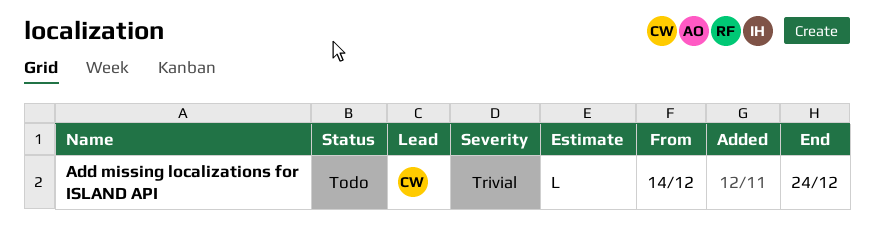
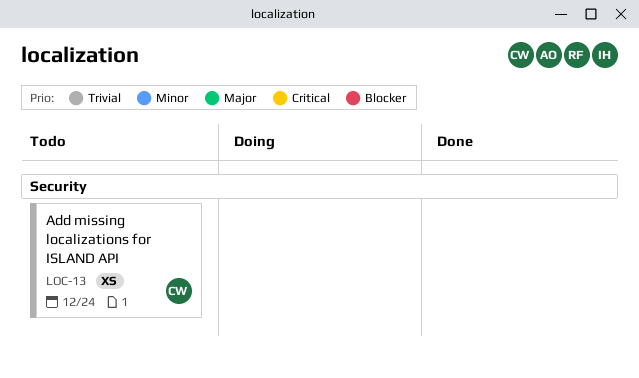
Add missing localizations for ISLAND API, estimate: L -> XS

